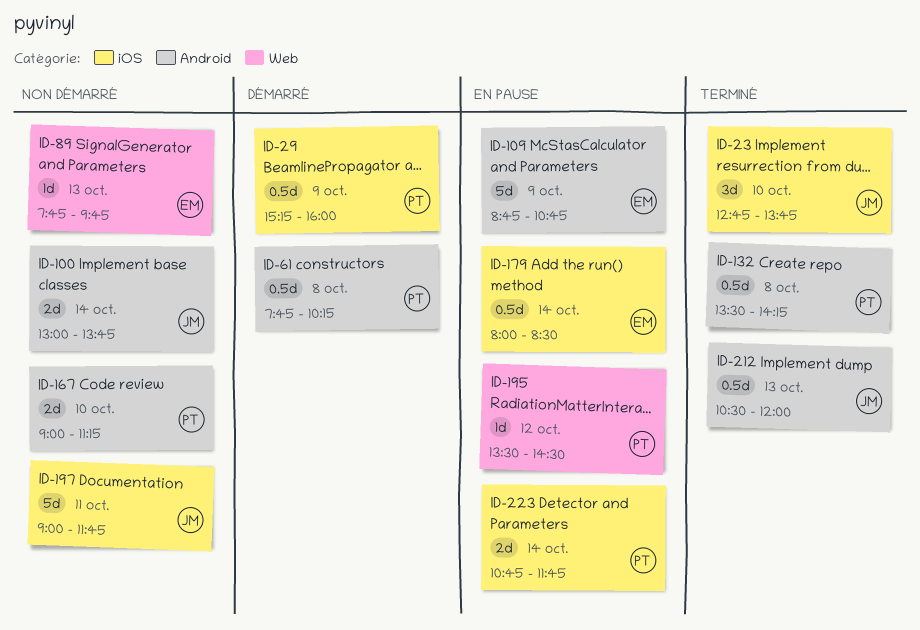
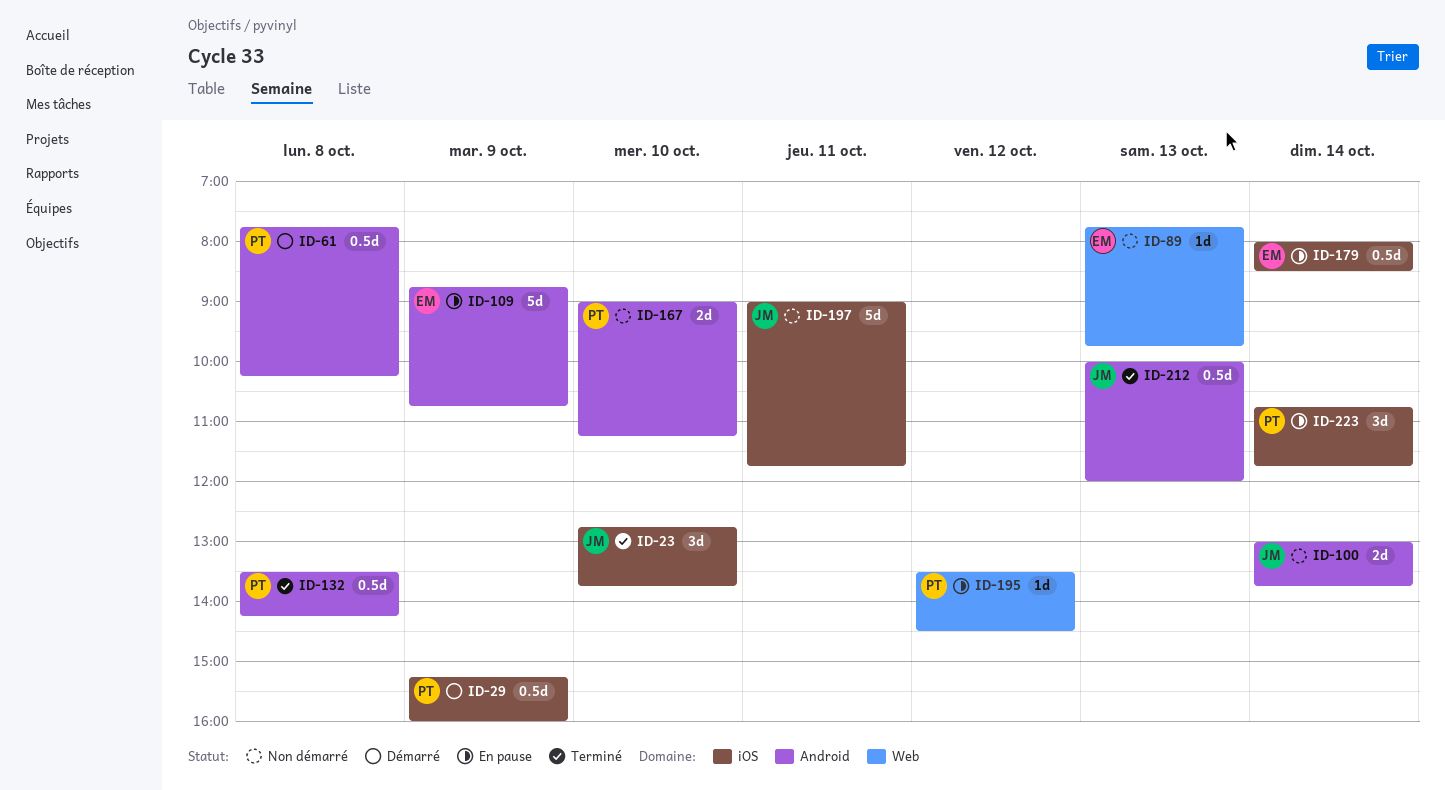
ID-212, begins: 10:30 -> 10:00
ID-223, estimate: 2d -> 3d

